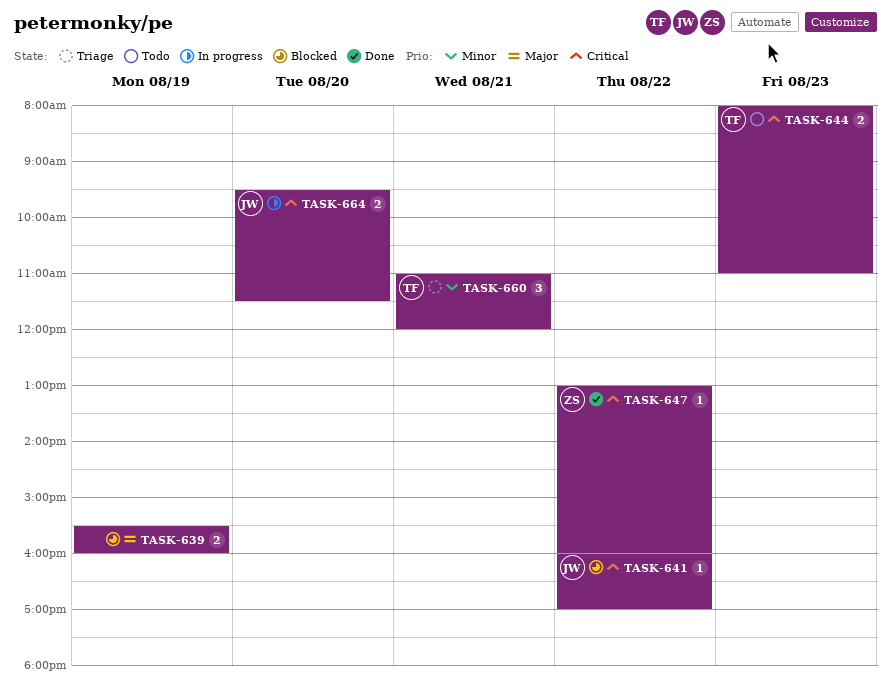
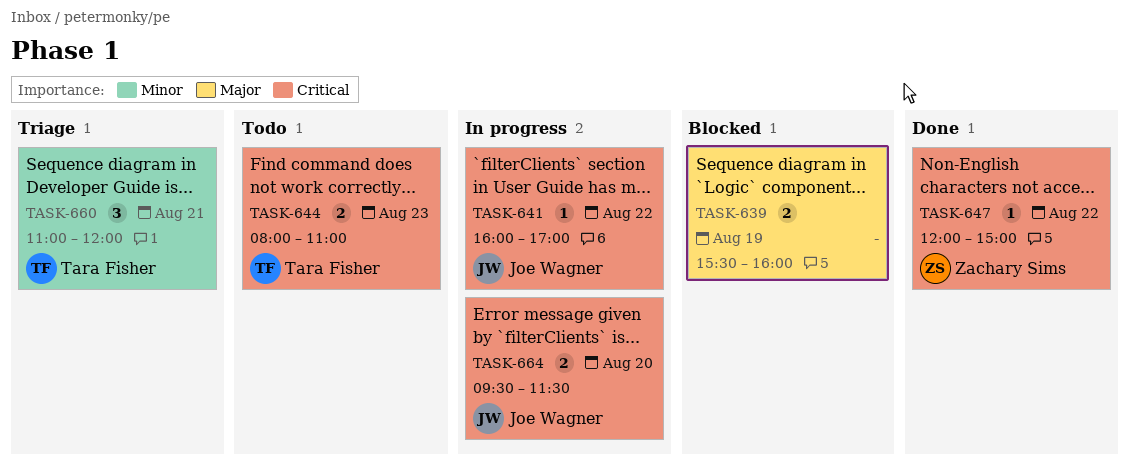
TASK-641, status: Blocked -> In progress
TASK-647, begins: 13:00 -> 12:00
TASK-647, ends: 16:00 -> 15:00

